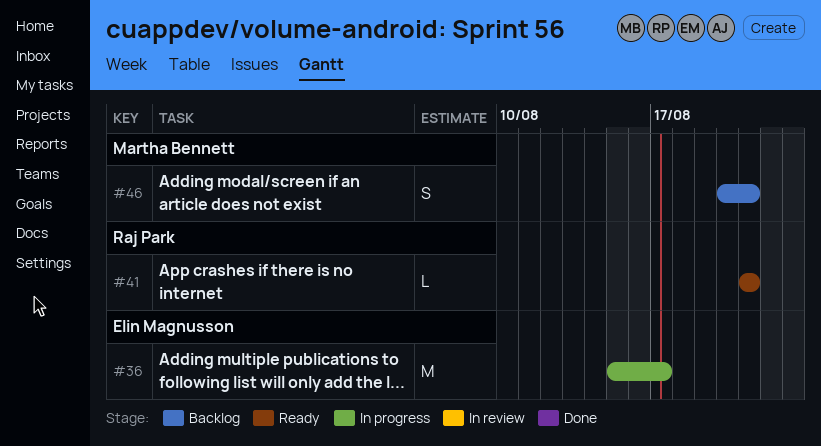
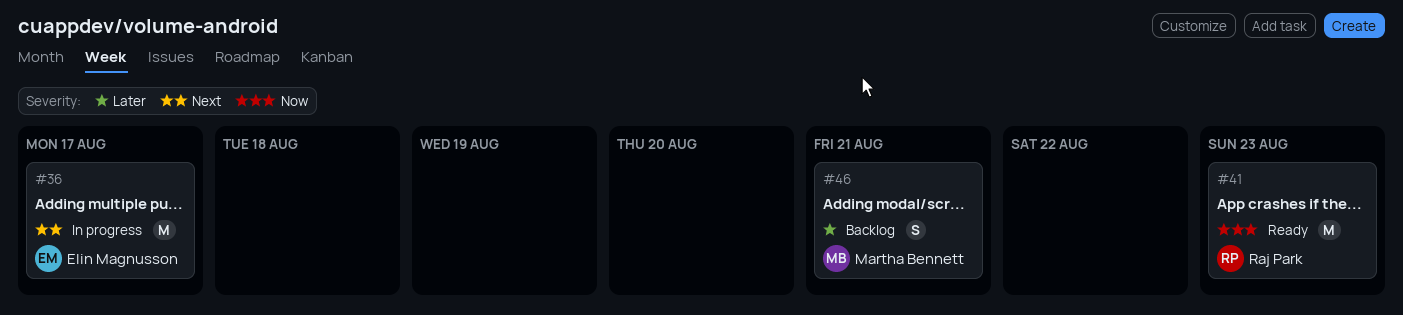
#41, estimate: L -> M
#41, due: Aug 21 -> Aug 23

